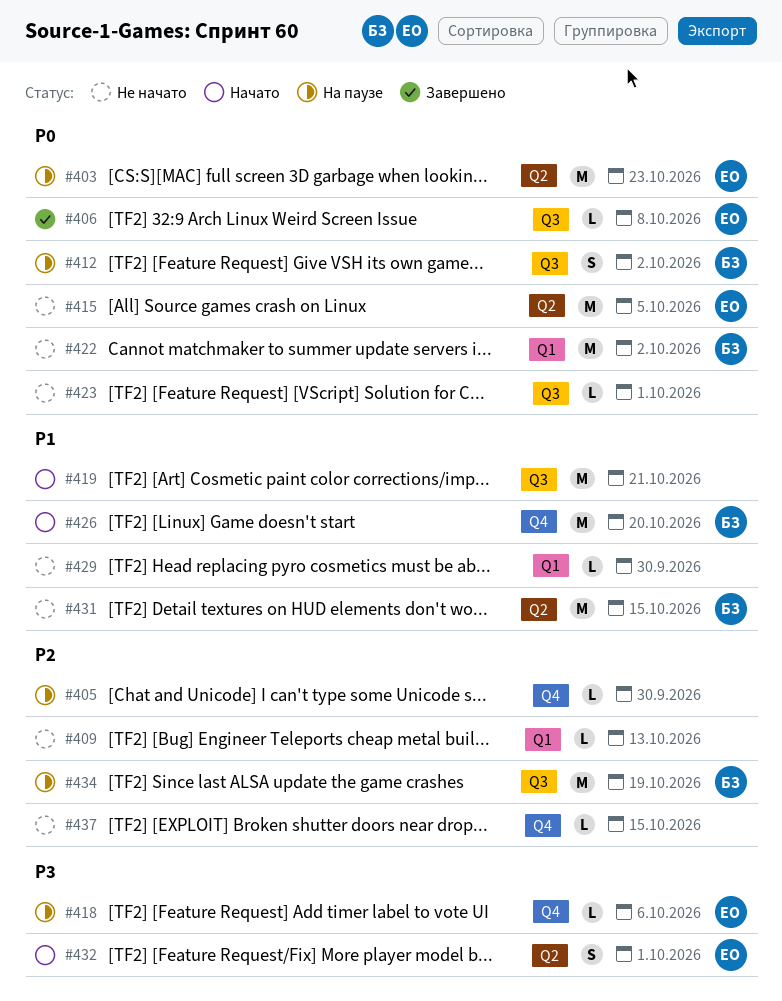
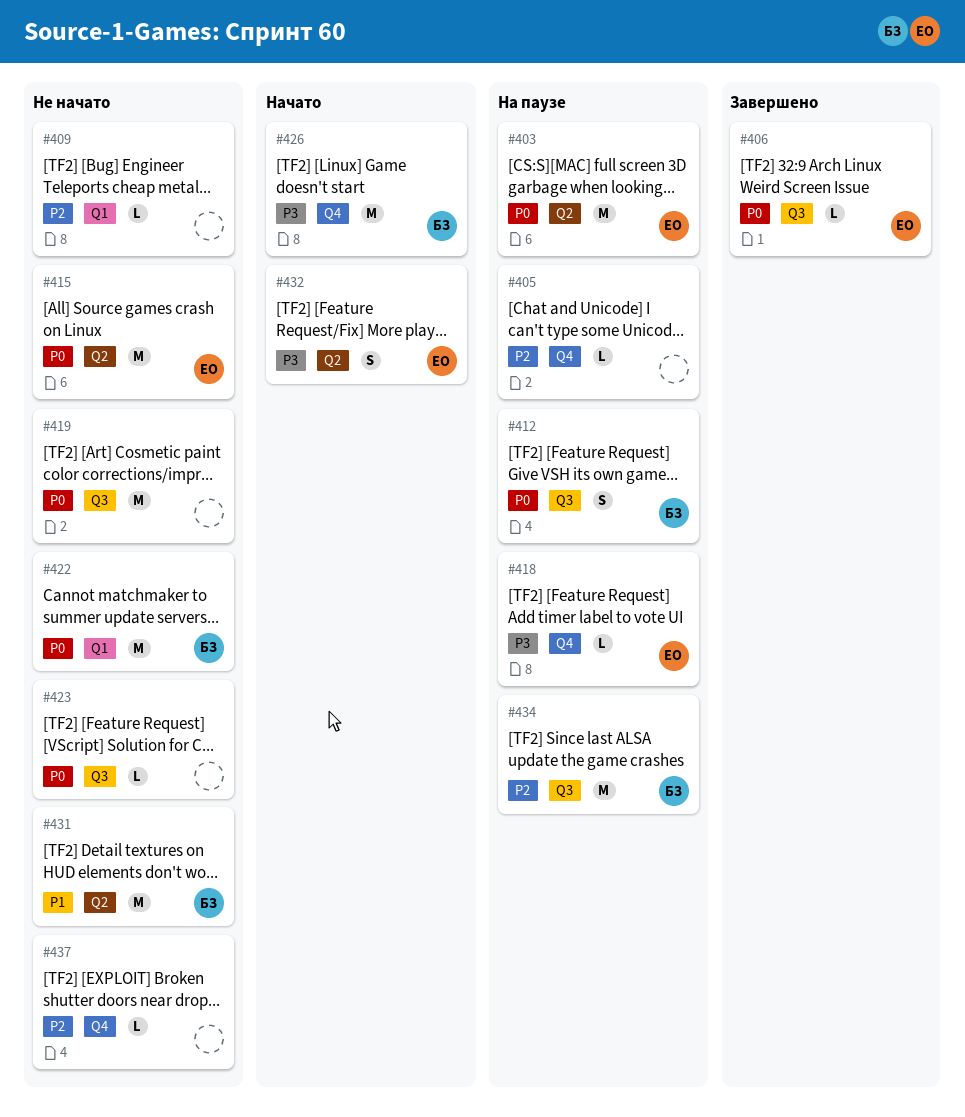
#419, status: Начато -> Не начато
#419, priority: P1 -> P0
#426, priority: P1 -> P3
#429: present -> none

